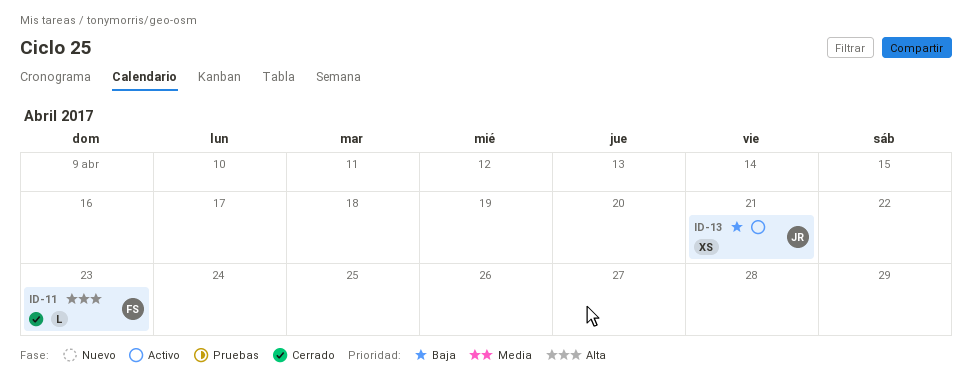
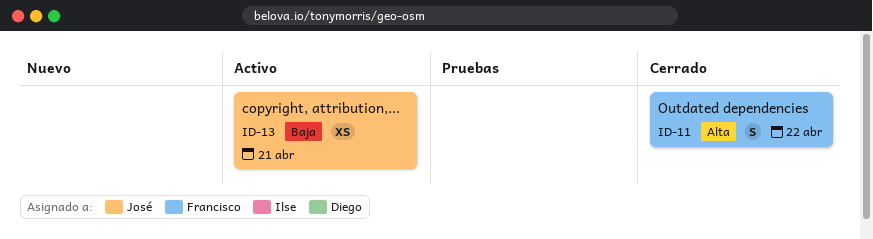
ID-11, estimate: L -> S
ID-11, due: Apr 23 -> Apr 22

